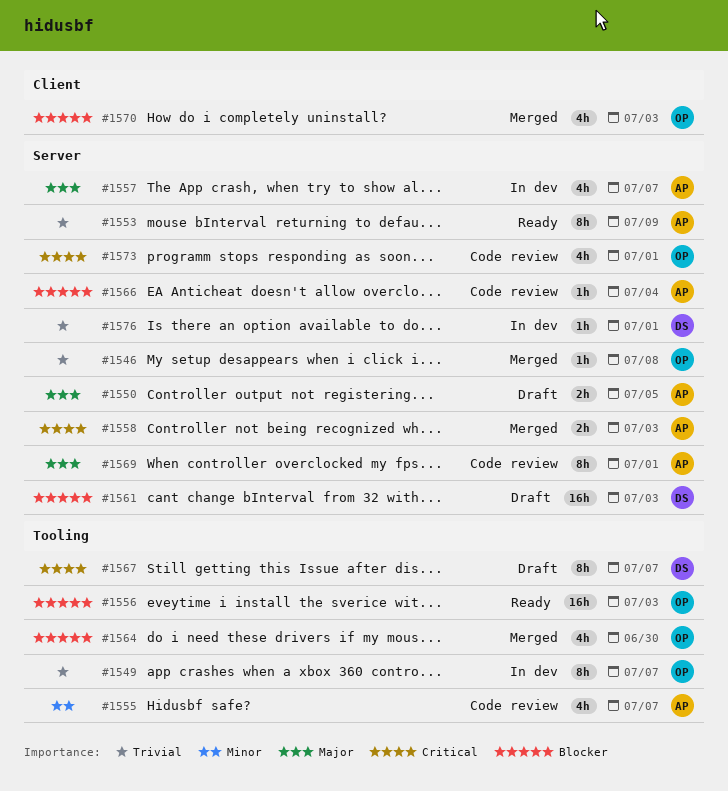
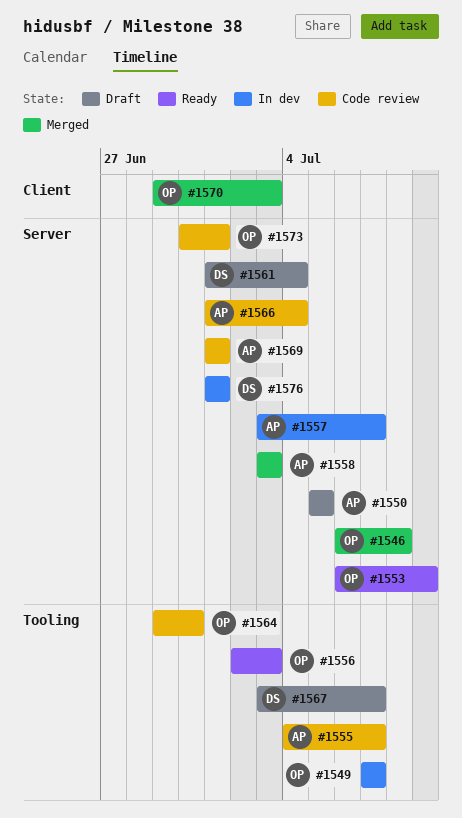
#1553, owner: AP -> OP
#1561, due: Jul 3 -> Jul 4
#1564, status: Merged -> Code review

